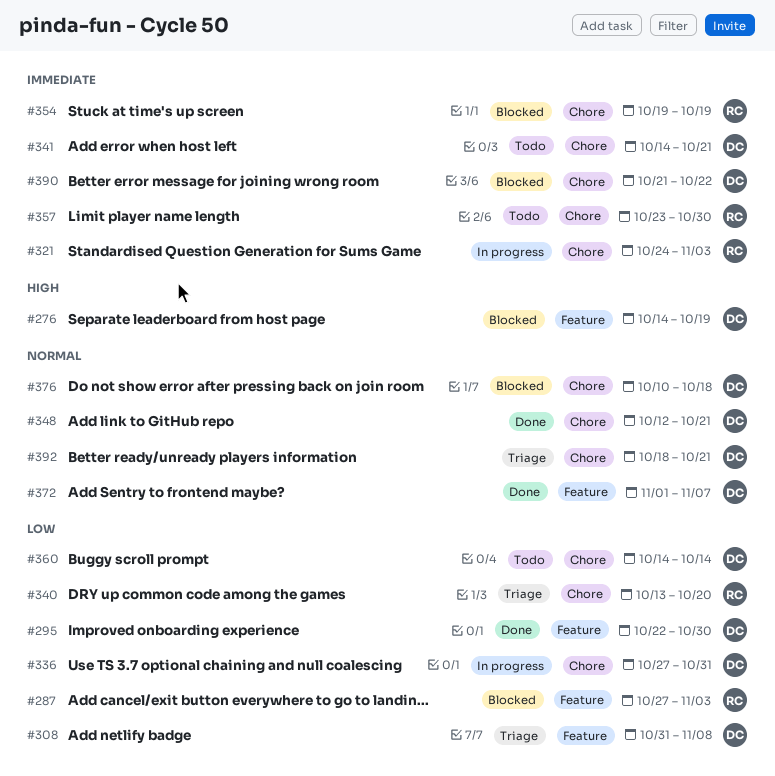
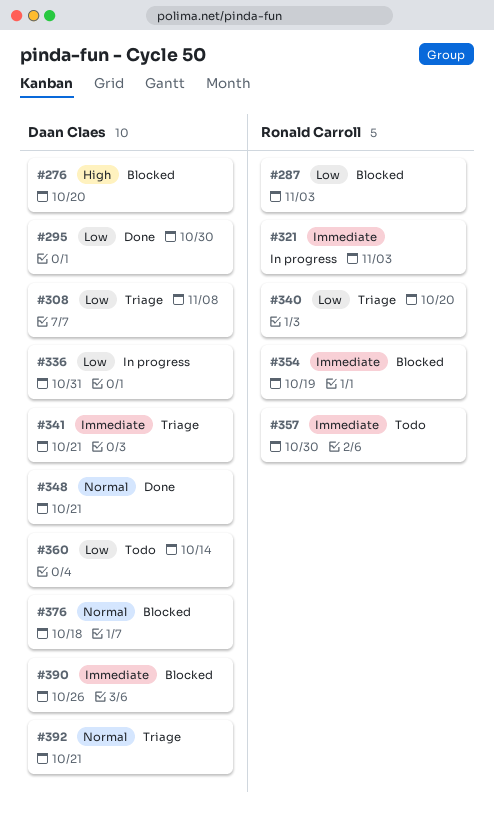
#276, due: Oct 19 -> Oct 20
#341, status: Todo -> Triage
#372: present -> none
#390, due: Oct 22 -> Oct 26

